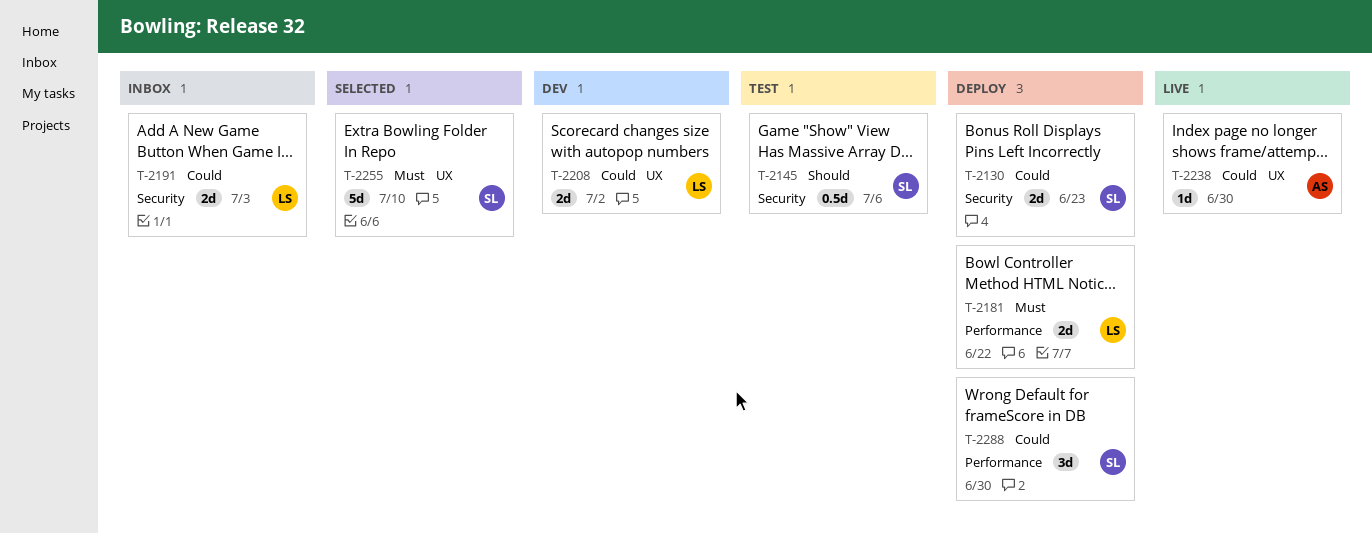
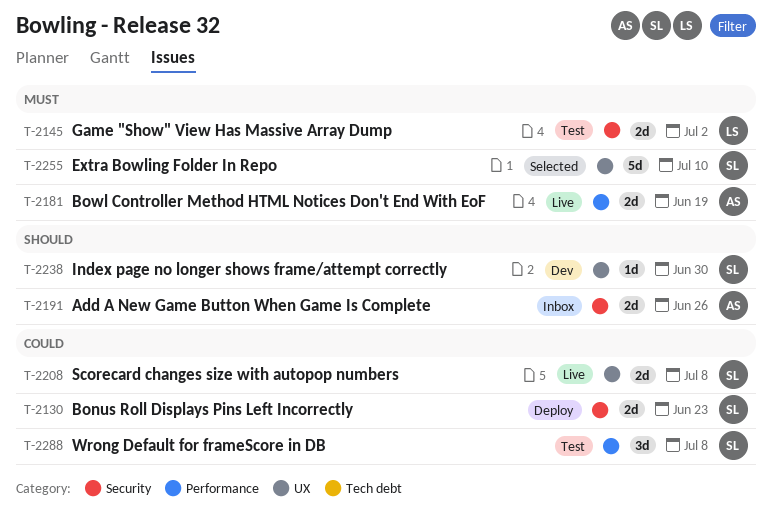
T-2145, owner: SL -> LS
T-2145, priority: Should -> Must
T-2145, estimate: 0.5d -> 2d
T-2145, due: Jul 6 -> Jul 2
T-2181, status: Deploy -> Live
T-2181, owner: LS -> AS
T-2181, due: Jun 22 -> Jun 19
T-2191, owner: LS -> AS
T-2191, priority: Could -> Should
T-2191, due: Jul 3 -> Jun 26
T-2208, status: Dev -> Live
T-2208, owner: LS -> SL
T-2208, due: Jul 2 -> Jul 8
T-2238, status: Live -> Dev
T-2238, owner: AS -> SL
T-2238, priority: Could -> Should
T-2288, status: Deploy -> Test
T-2288, due: Jun 30 -> Jul 8

